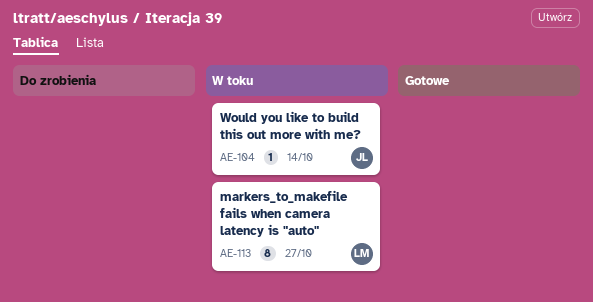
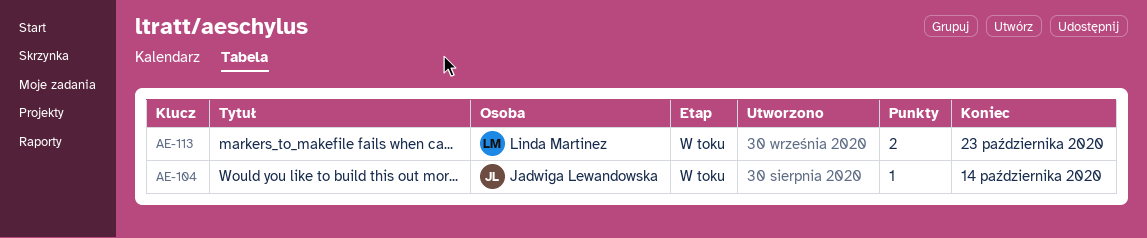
AE-113, estimate: 8 -> 2
AE-113, due: Oct 27 -> Oct 23

